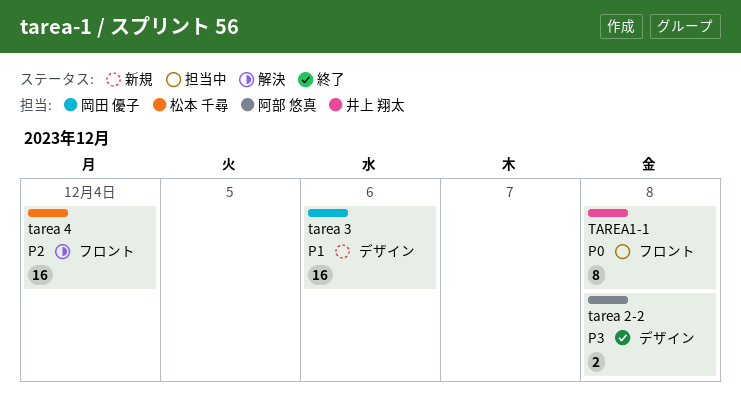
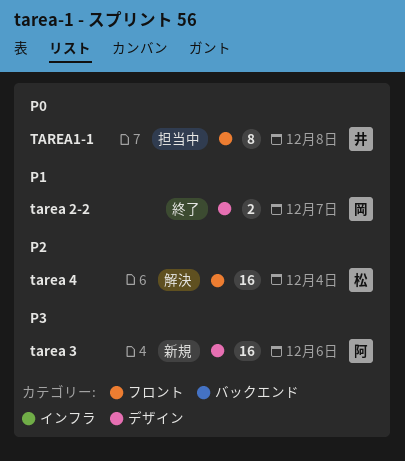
tarea 2-2, owner: 阿部 悠真 -> 岡田 優子
tarea 2-2, priority: P3 -> P1
tarea 2-2, due: Dec 8 -> Dec 7
tarea 3, owner: 岡田 優子 -> 阿部 悠真
tarea 3, priority: P1 -> P3

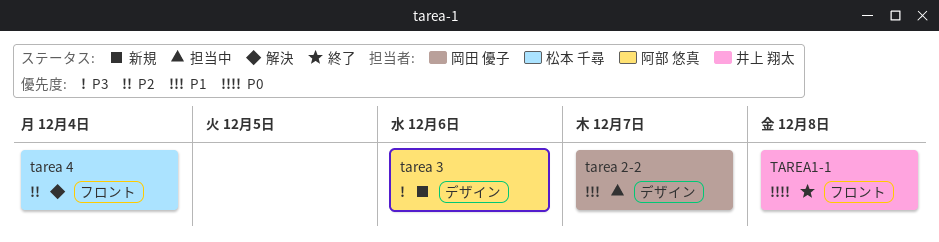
tarea 2-2, status: 終了 -> 担当中
TAREA1-1, status: 担当中 -> 終了

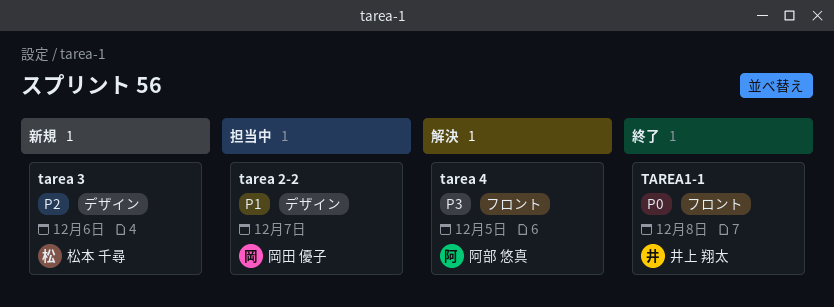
tarea 3, owner: 阿部 悠真 -> 松本 千尋
tarea 3, priority: P3 -> P2
tarea 4, owner: 松本 千尋 -> 阿部 悠真
tarea 4, priority: P2 -> P3
tarea 4, due: Dec 4 -> Dec 5

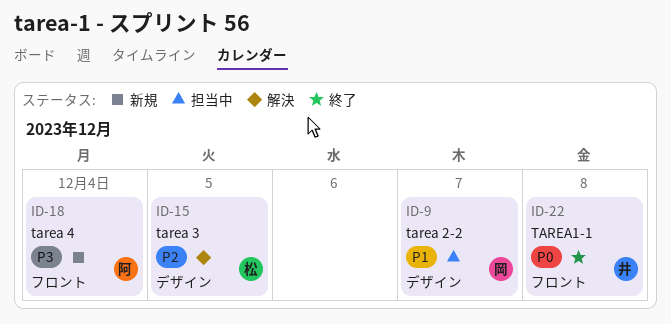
tarea 3, status: 新規 -> 解決
tarea 3, due: Dec 6 -> Dec 5
tarea 4, status: 解決 -> 新規
tarea 4, due: Dec 5 -> Dec 4

